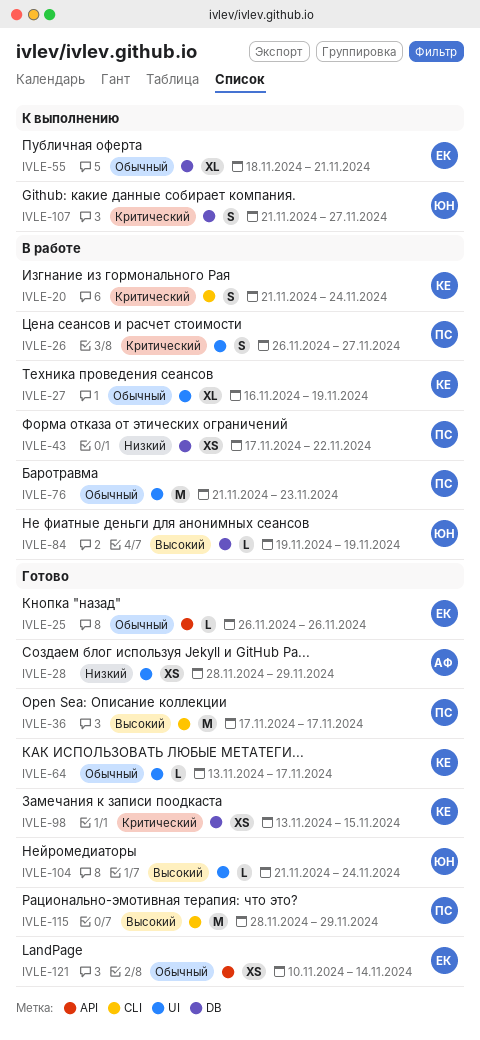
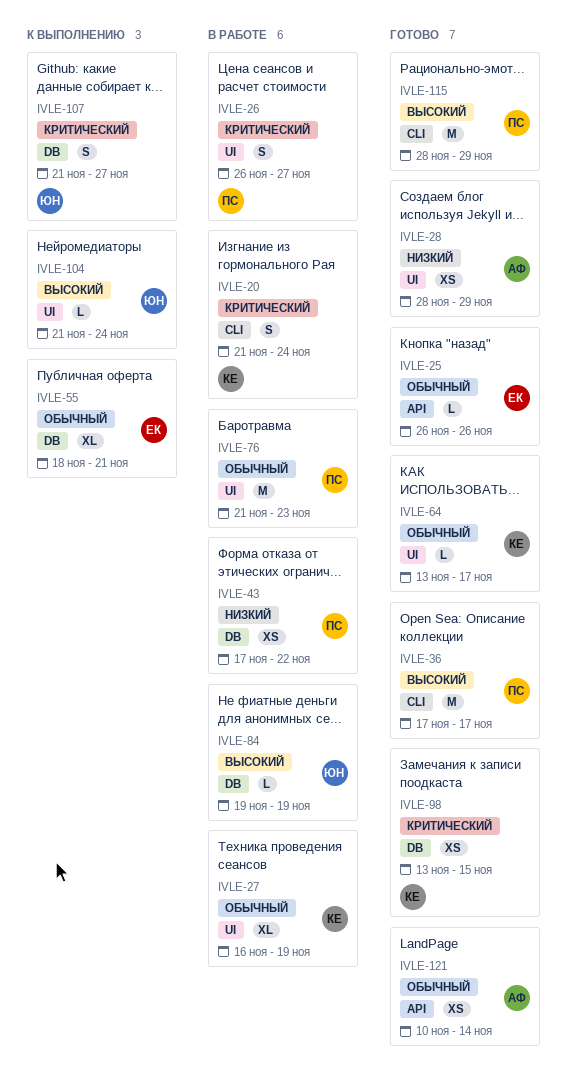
IVLE-104, status: Готово -> К выполнению
IVLE-121, owner: ЕК -> АФ

